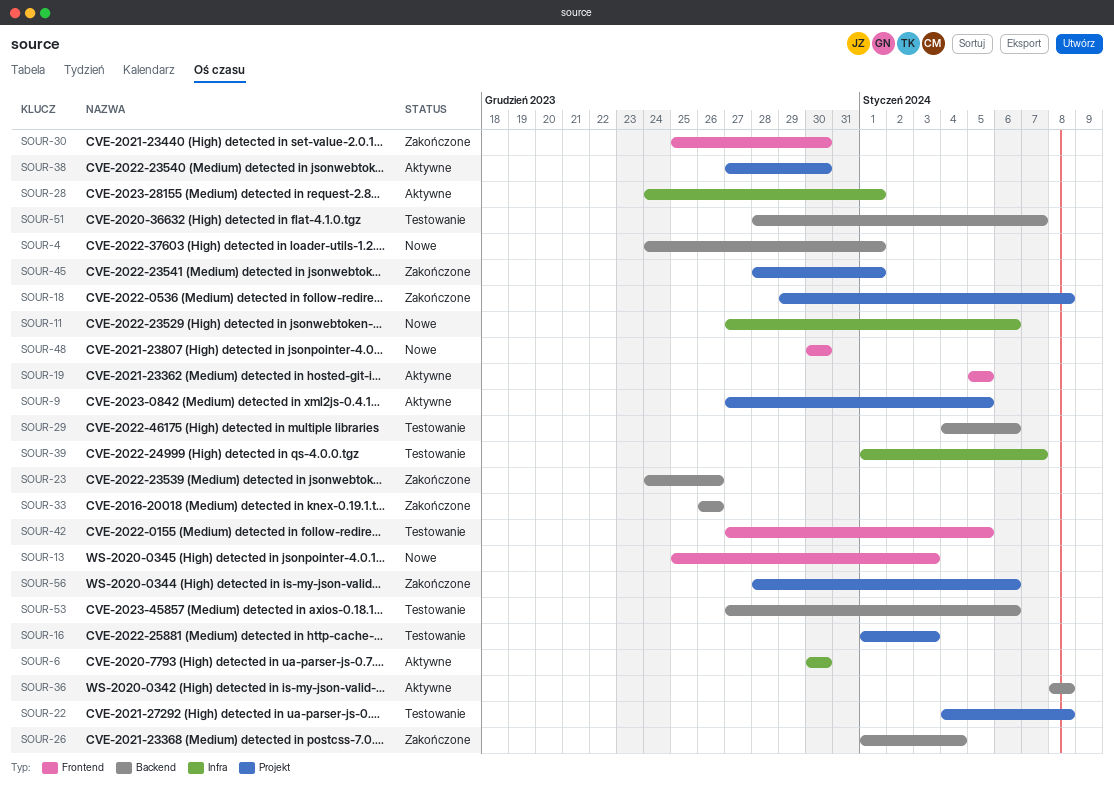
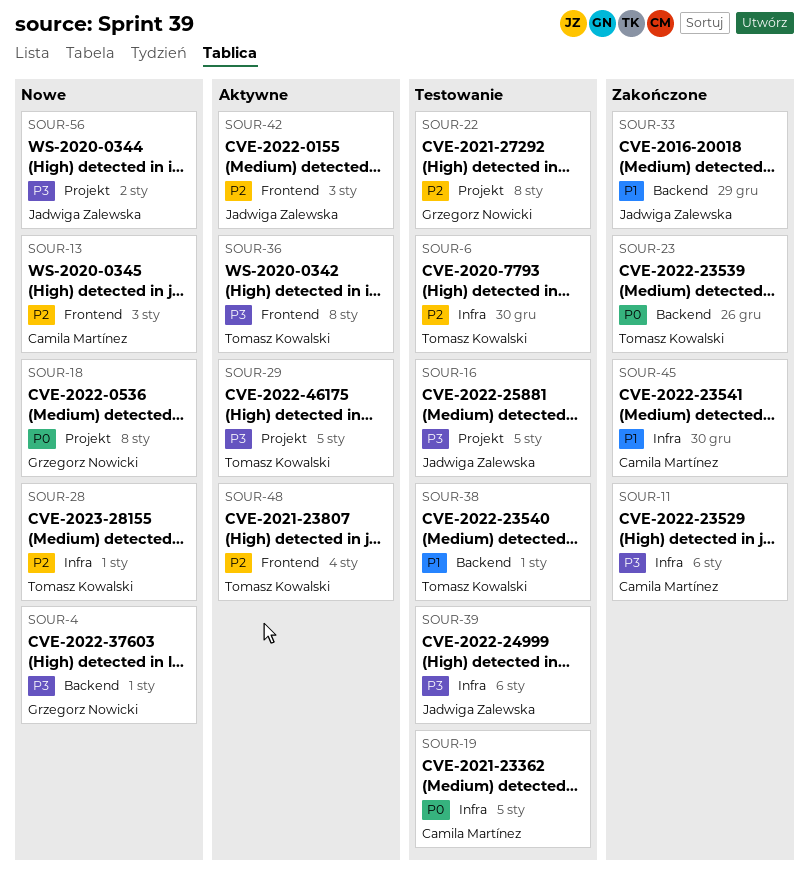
SOUR-6, status: Aktywne -> Testowanie
SOUR-9: present -> none
SOUR-11, status: Nowe -> Zakończone
SOUR-16, due: Jan 3 -> Jan 5
SOUR-18, status: Zakończone -> Nowe
SOUR-19, status: Aktywne -> Testowanie
SOUR-19, label: Frontend -> Infra
SOUR-26: present -> none
SOUR-28, status: Aktywne -> Nowe
SOUR-29, status: Testowanie -> Aktywne
SOUR-29, label: Backend -> Projekt
SOUR-29, due: Jan 6 -> Jan 5
SOUR-30: present -> none
SOUR-33, due: Dec 26 -> Dec 29
SOUR-36, label: Backend -> Frontend
SOUR-38, status: Aktywne -> Testowanie
SOUR-38, label: Projekt -> Backend
SOUR-38, due: Dec 30 -> Jan 1
SOUR-39, due: Jan 7 -> Jan 6
SOUR-42, status: Testowanie -> Aktywne
SOUR-42, due: Jan 5 -> Jan 3
SOUR-45, label: Projekt -> Infra
SOUR-45, due: Jan 1 -> Dec 30
SOUR-48, status: Nowe -> Aktywne
SOUR-48, due: Dec 30 -> Jan 4
SOUR-51: present -> none
SOUR-53: present -> none
SOUR-56, status: Zakończone -> Nowe
SOUR-56, due: Jan 6 -> Jan 2

